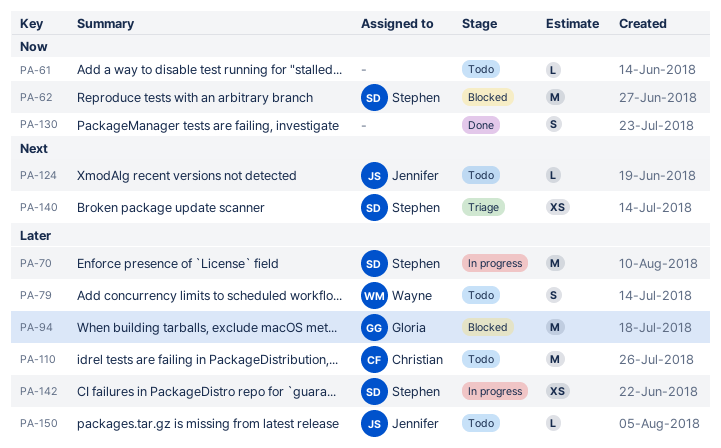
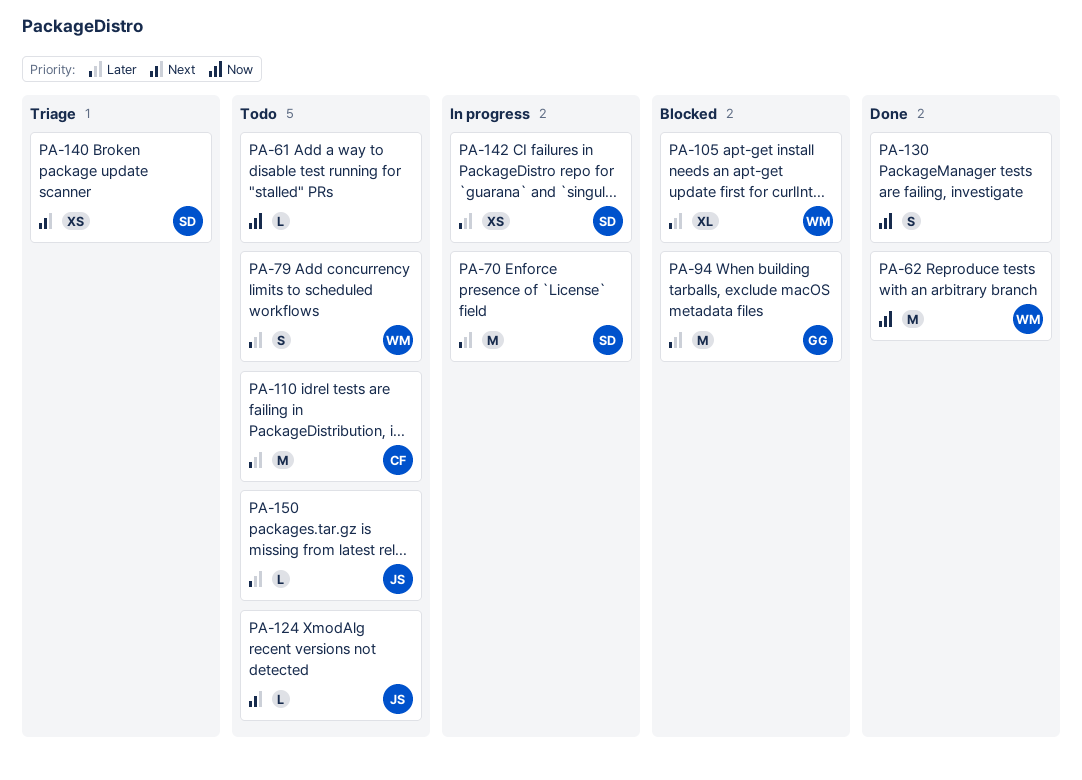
PA-62, status: Blocked -> Done
PA-62, owner: Stephen -> Wayne
PA-105: none -> present

